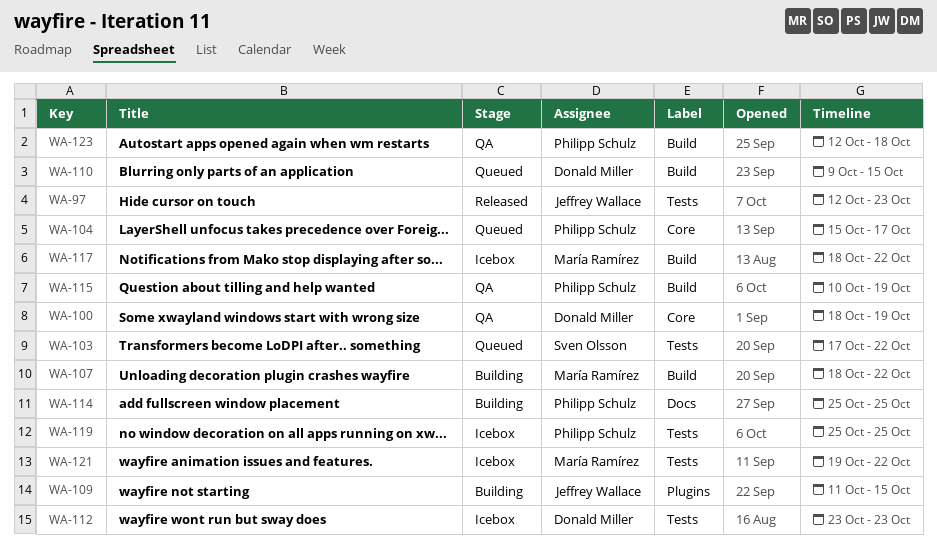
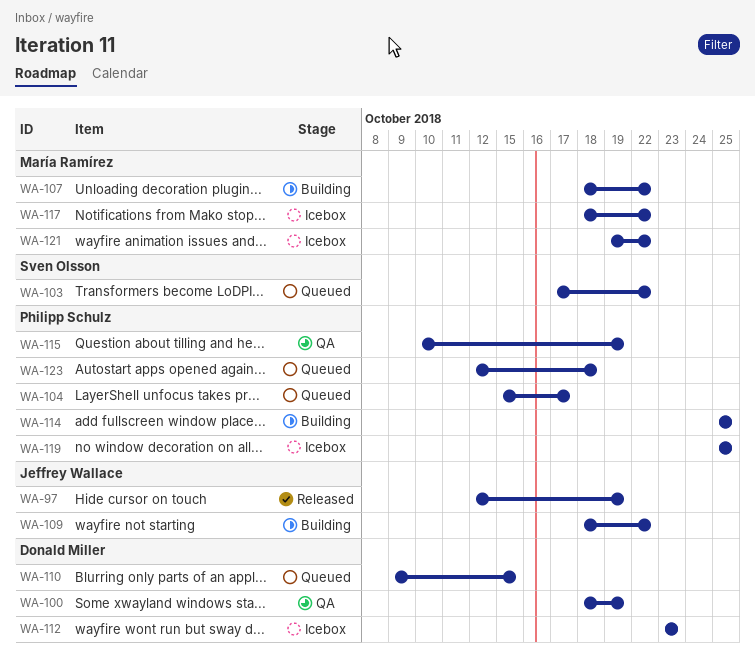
WA-97, due: Oct 23 -> Oct 19
WA-109, start: Oct 11 -> Oct 18
WA-109, due: Oct 15 -> Oct 22
WA-123, status: QA -> Queued

